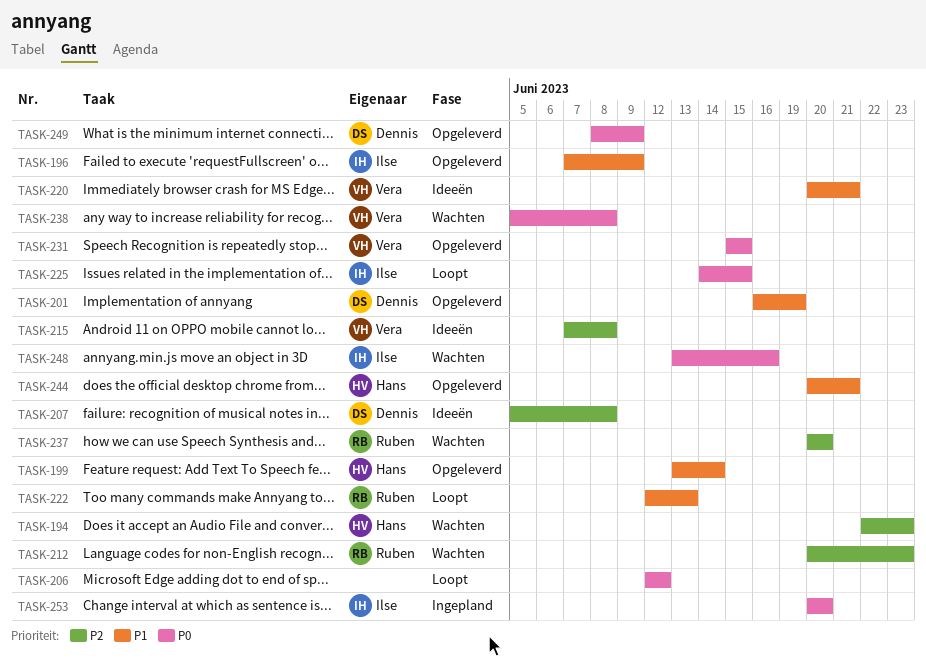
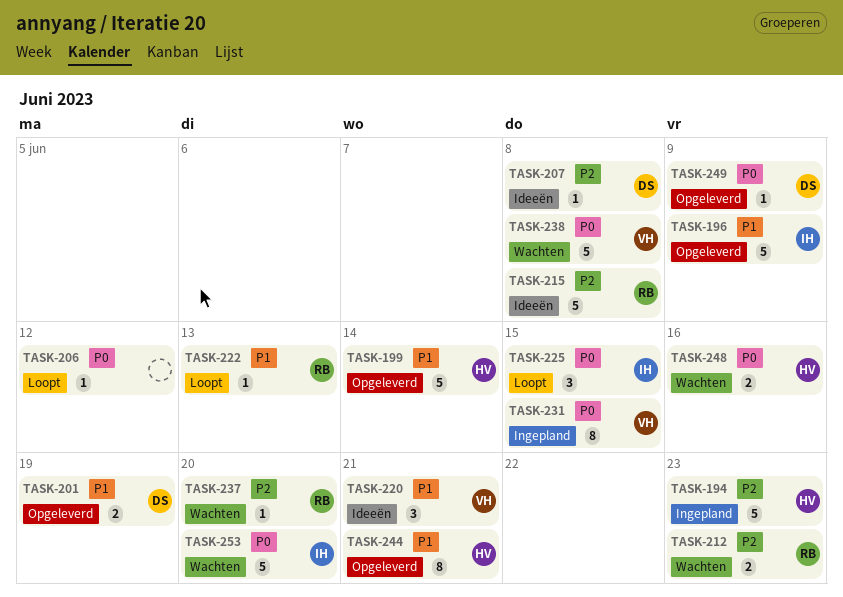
TASK-194, status: Wachten -> Ingepland
TASK-215, owner: Vera -> Ruben
TASK-231, status: Opgeleverd -> Ingepland
TASK-248, owner: Ilse -> Hans
TASK-253, status: Ingepland -> Wachten

